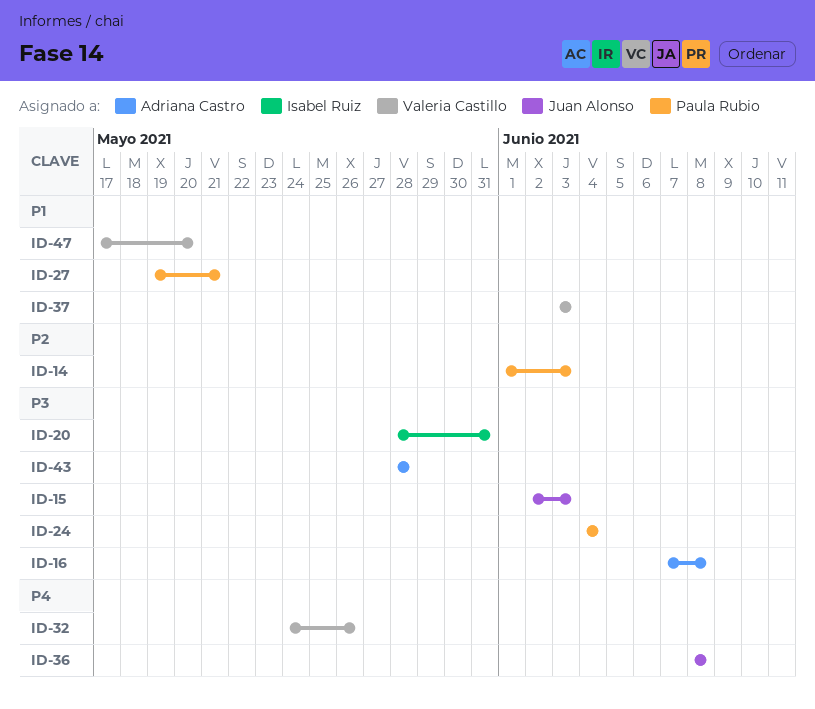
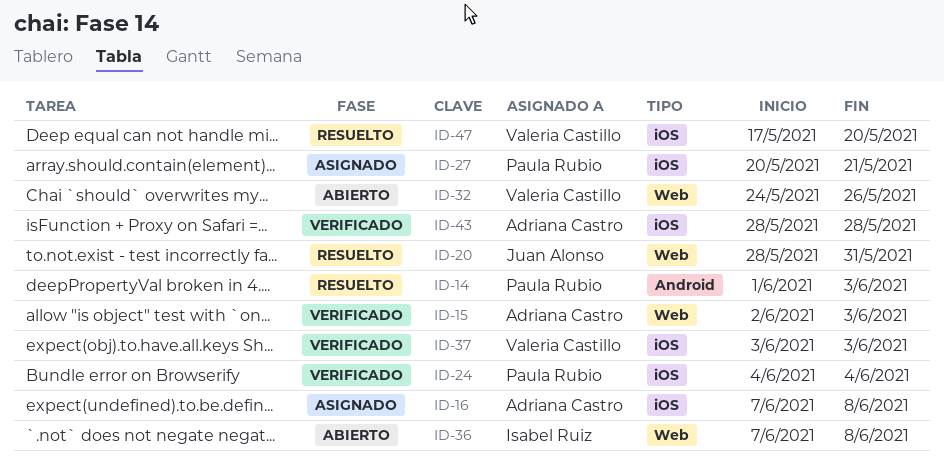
ID-15, owner: Juan Alonso -> Adriana Castro
ID-20, owner: Isabel Ruiz -> Juan Alonso
ID-27, start: May 19 -> May 20
ID-36, owner: Juan Alonso -> Isabel Ruiz
ID-36, start: Jun 8 -> Jun 7

